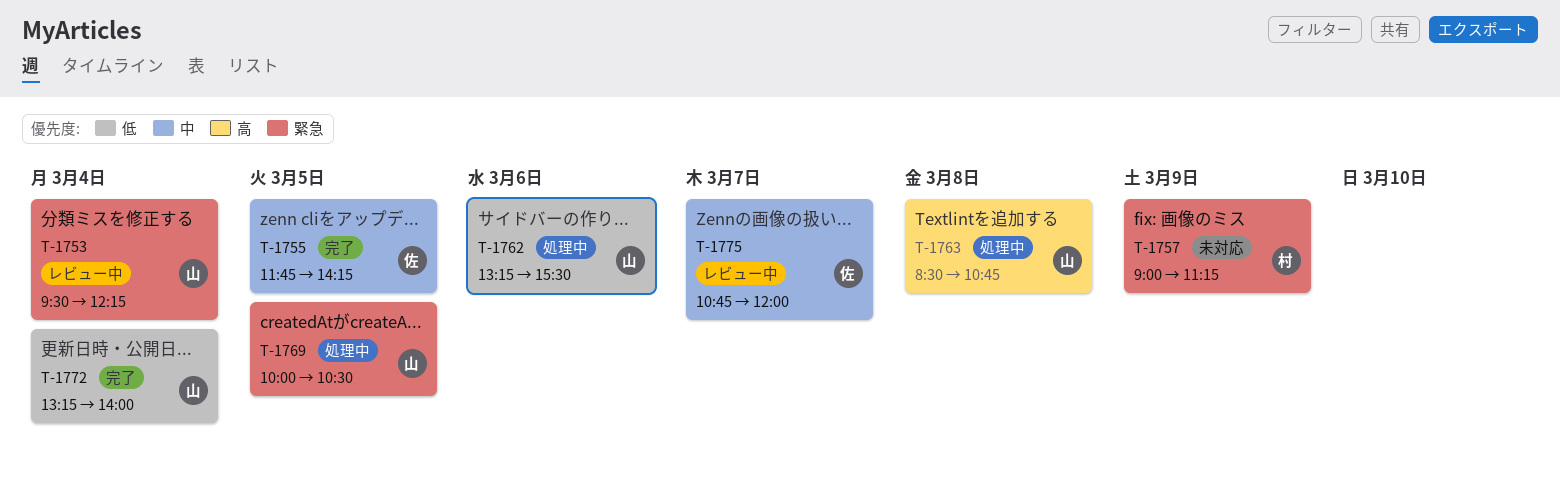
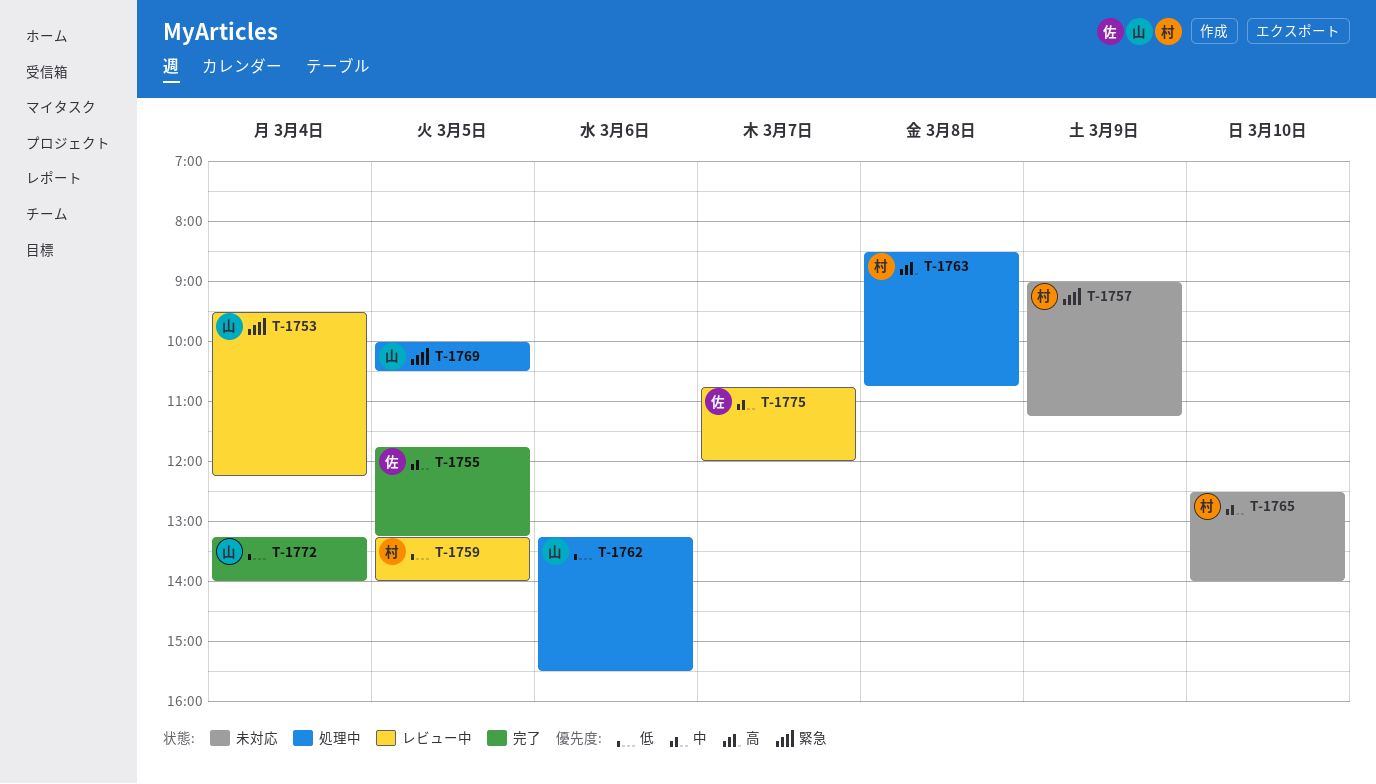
T-1755, ends: 14:15 -> 13:15
T-1759: none -> present
T-1763, owner: 山 -> 村
T-1765: none -> present

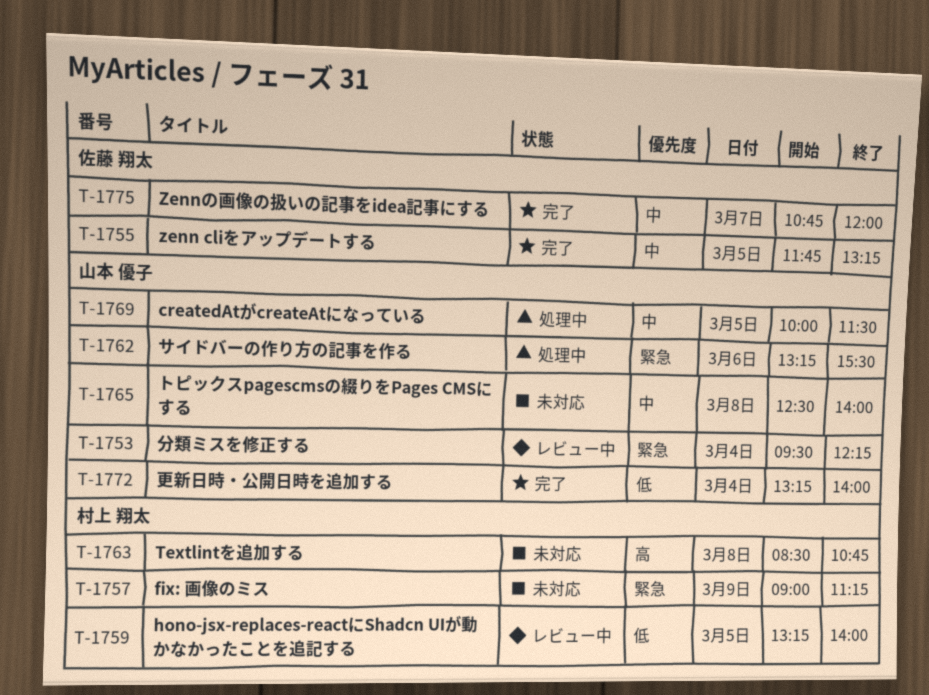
T-1762, priority: 低 -> 緊急
T-1763, status: 処理中 -> 未対応
T-1765, owner: 村上 翔太 -> 山本 優子
T-1765, day: Mar 10 -> Mar 8
T-1769, priority: 緊急 -> 中
T-1769, ends: 10:30 -> 11:30
T-1775, status: レビュー中 -> 完了

